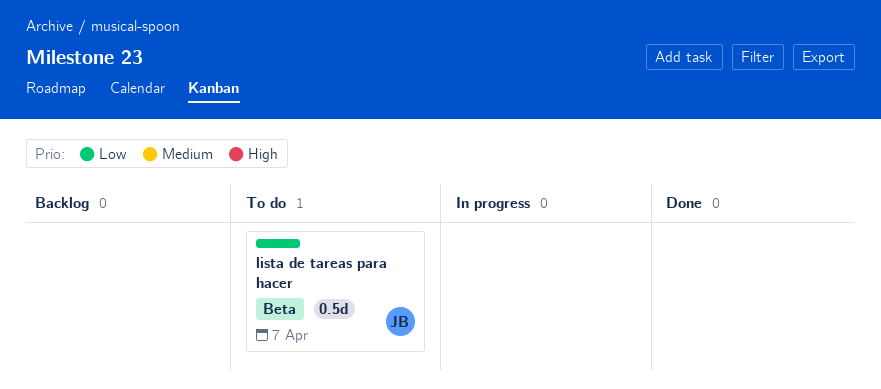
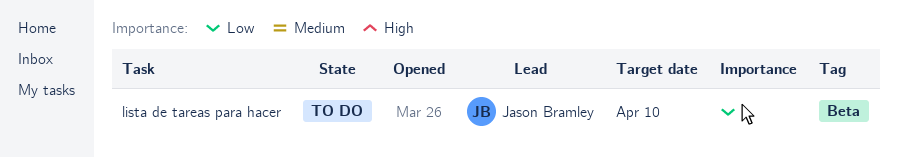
lista de tareas para hacer, due: Apr 7 -> Apr 10

